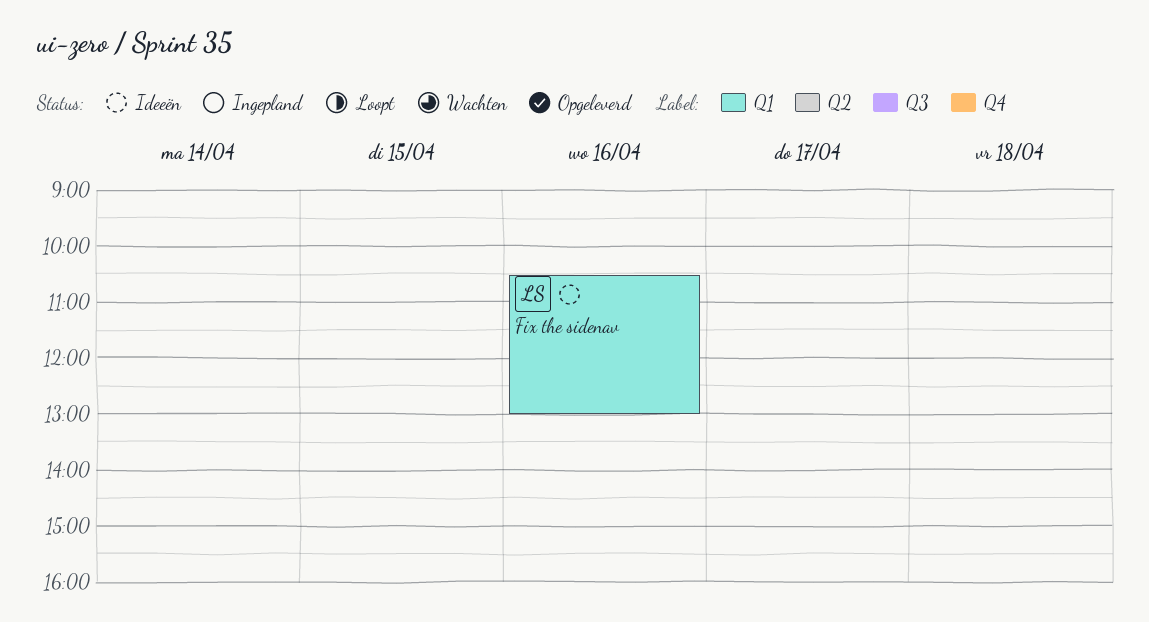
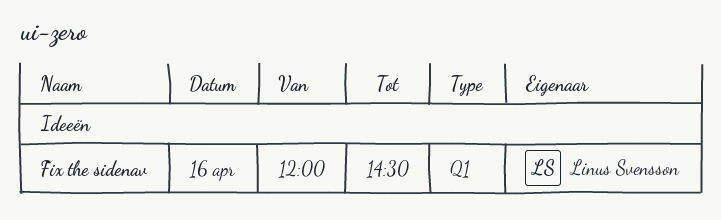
Fix the sidenav, begins: 10:30 -> 12:00
Fix the sidenav, ends: 13:00 -> 14:30

